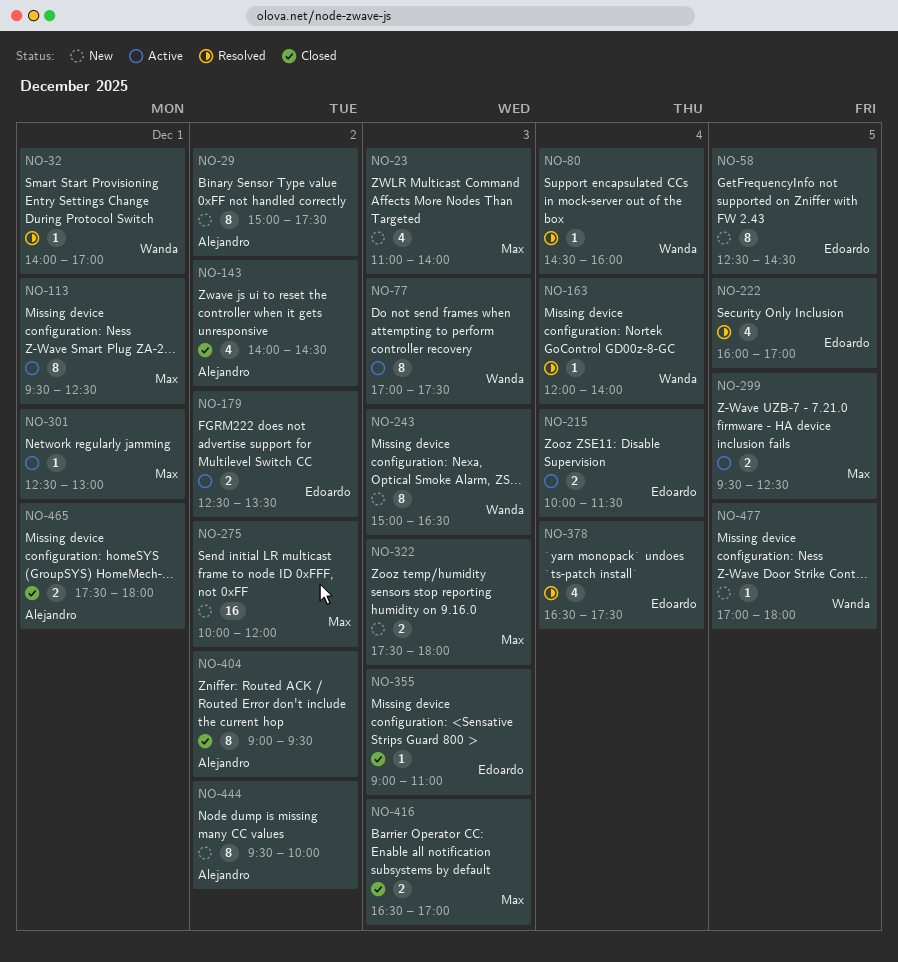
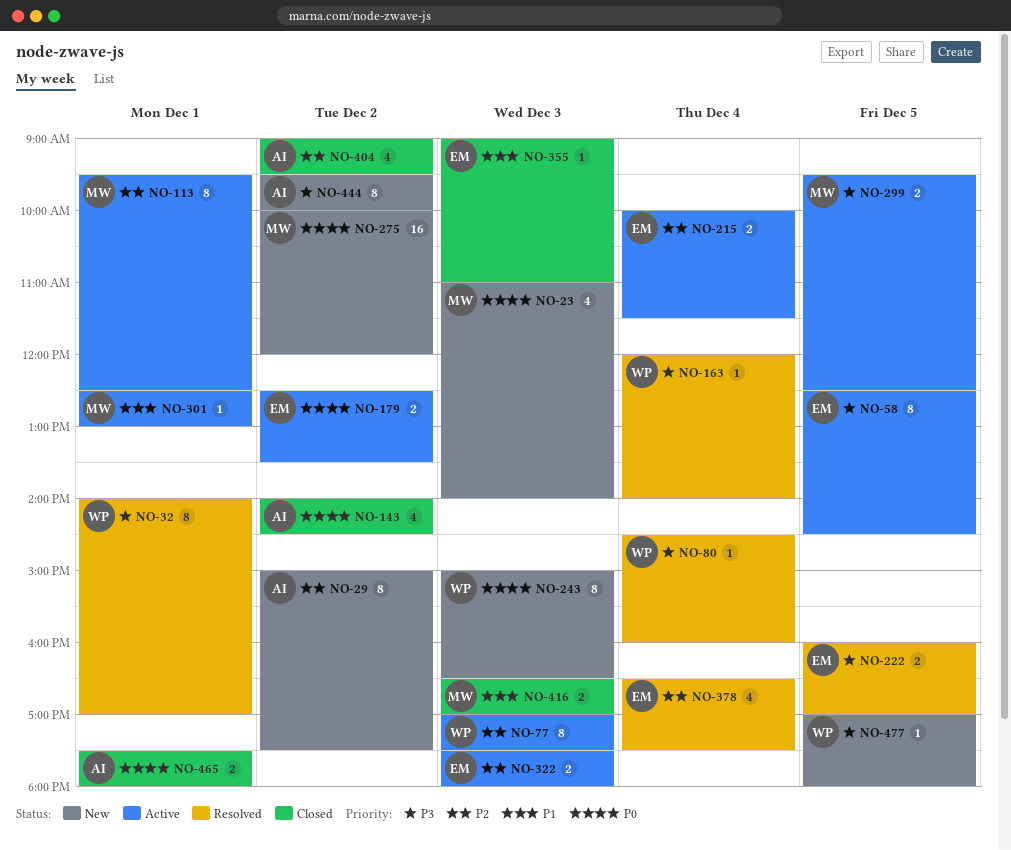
NO-32, estimate: 1 -> 8
NO-58, status: New -> Active
NO-222, estimate: 4 -> 2
NO-322, status: New -> Active
NO-322, owner: Max -> Edoardo
NO-404, estimate: 8 -> 4

